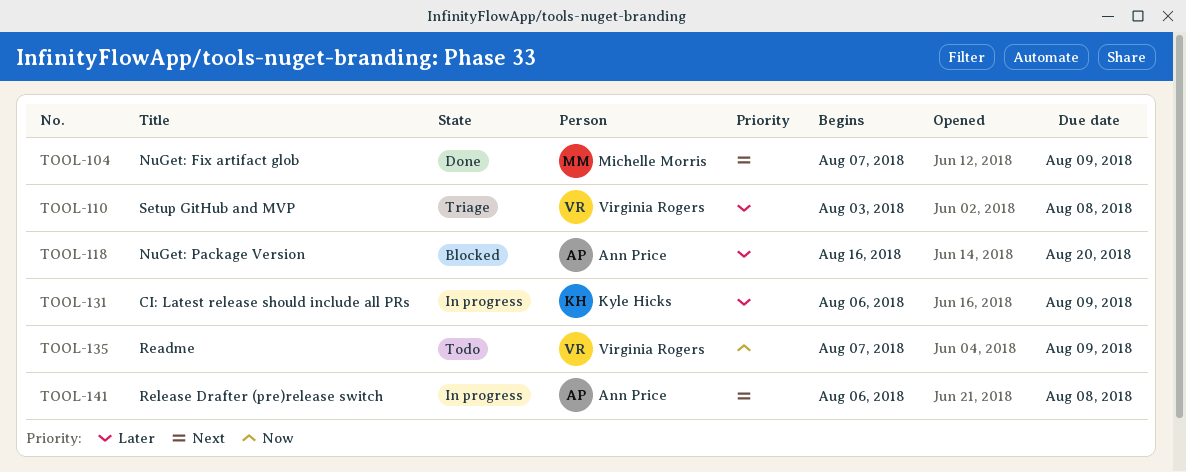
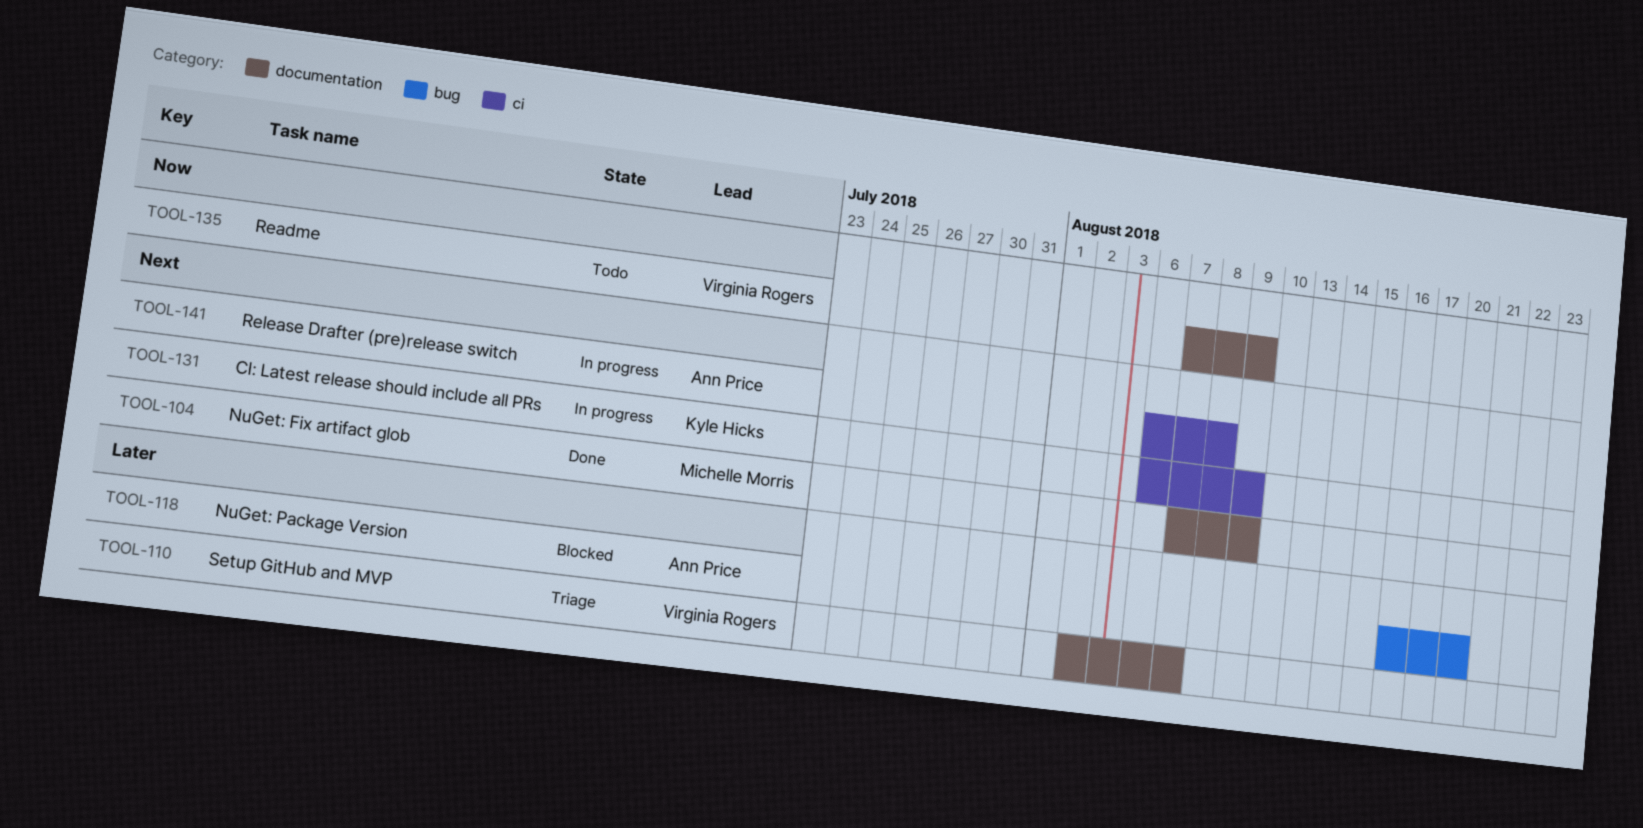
TOOL-110, start: Aug 3 -> Aug 2
TOOL-110, due: Aug 8 -> Aug 7
TOOL-131, priority: Later -> Next

